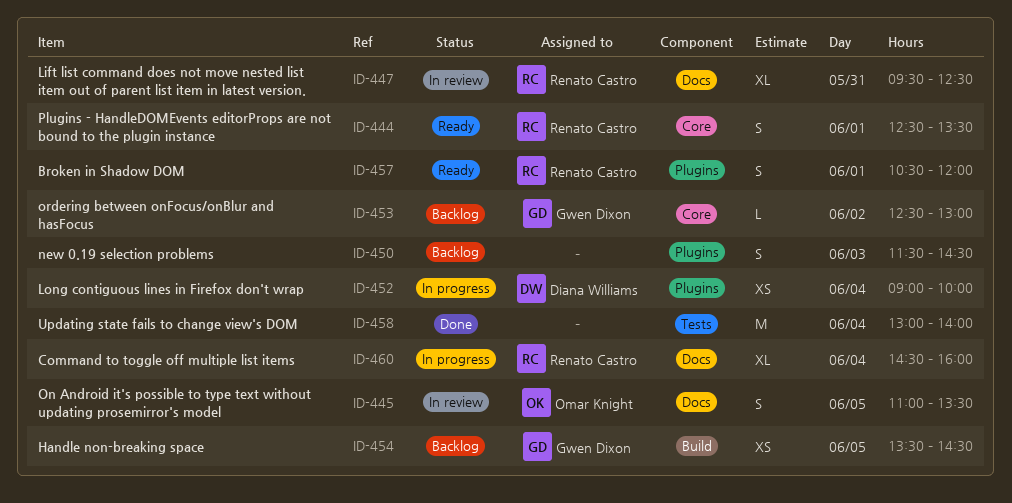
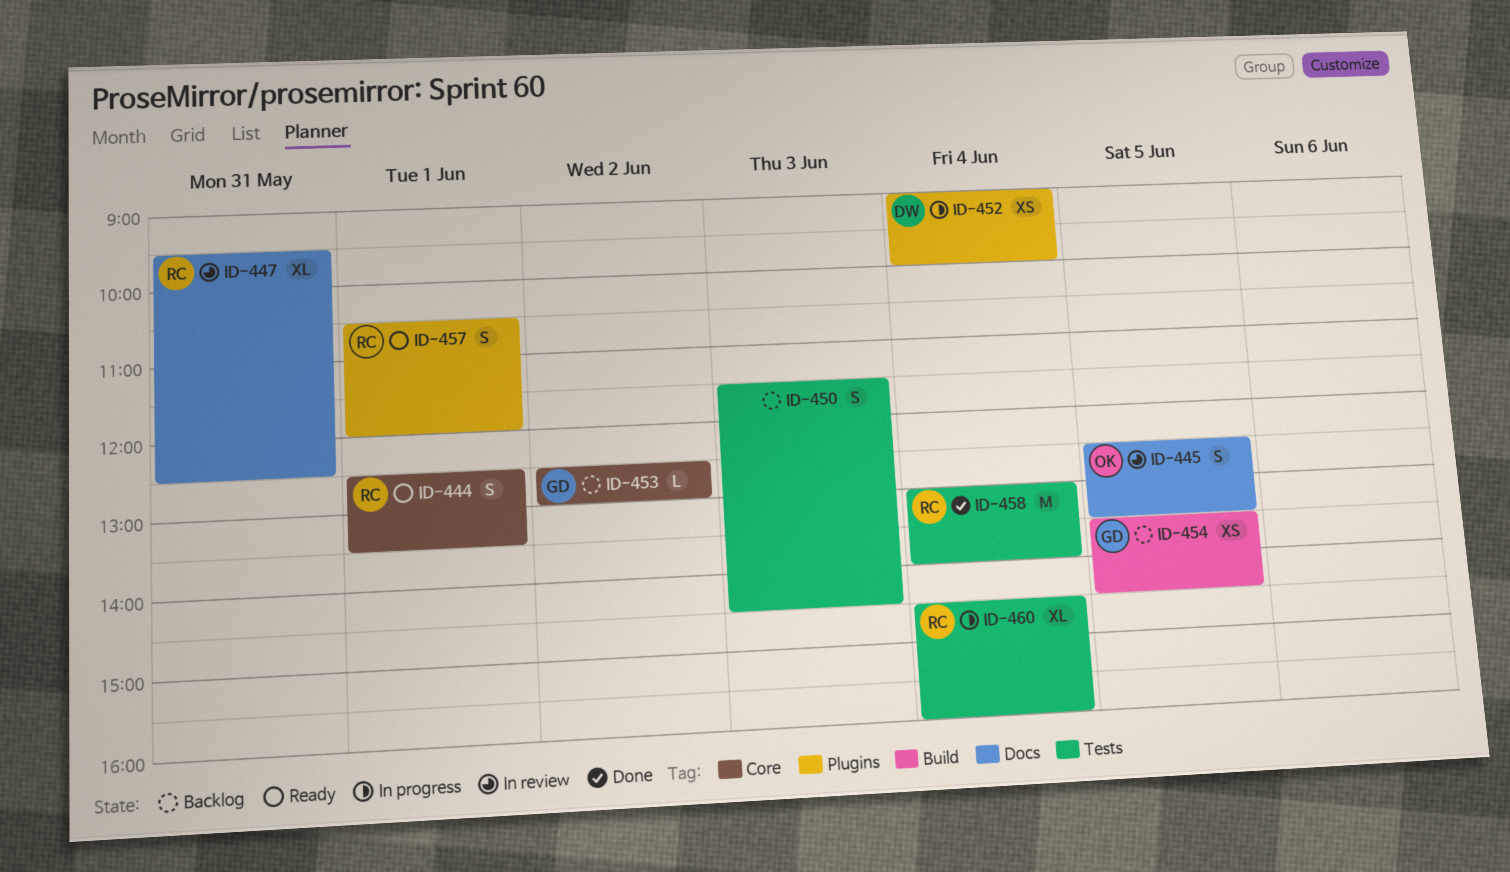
ID-445, begins: 11:00 -> 12:30
ID-450, label: Plugins -> Tests
ID-458, owner: none -> Renato Castro
ID-460, label: Docs -> Tests

